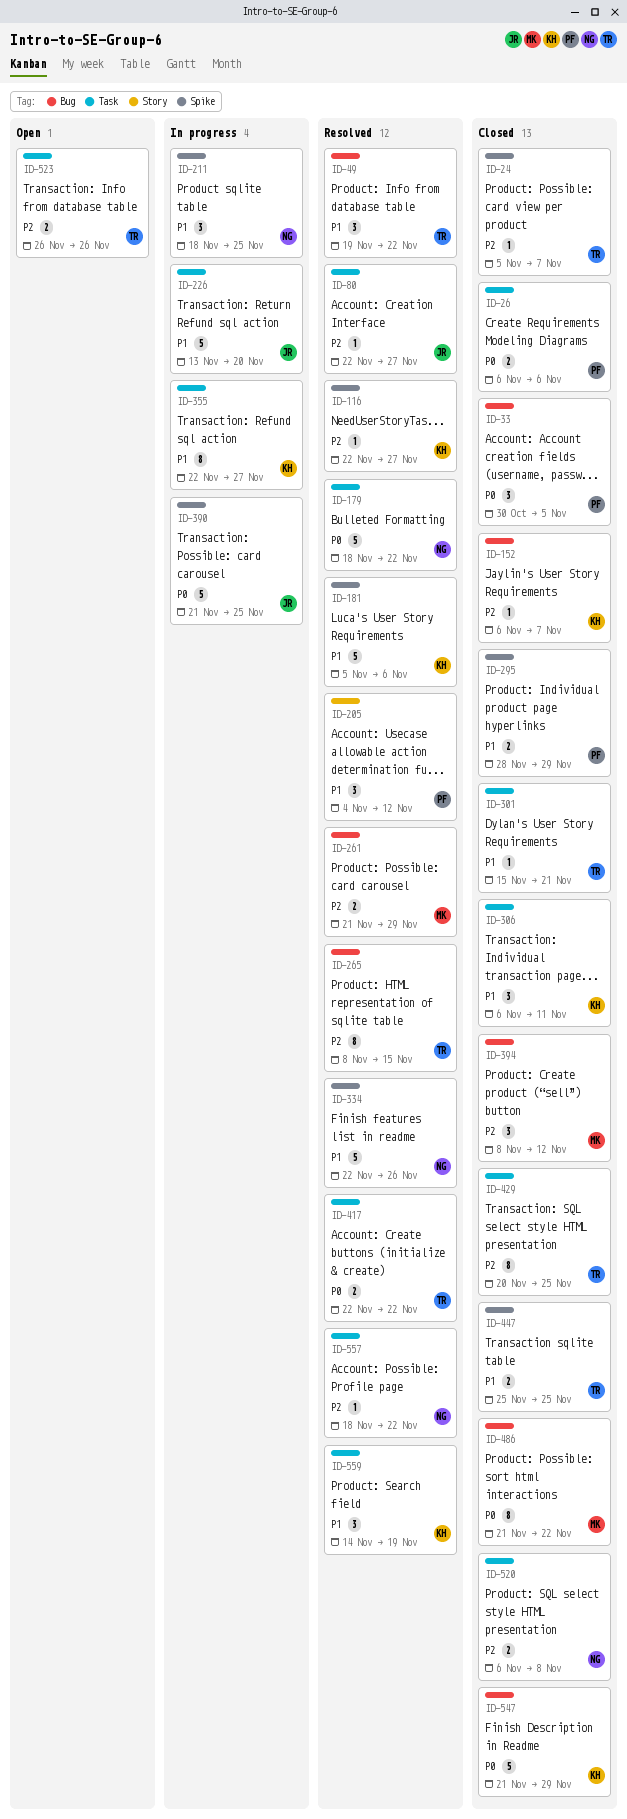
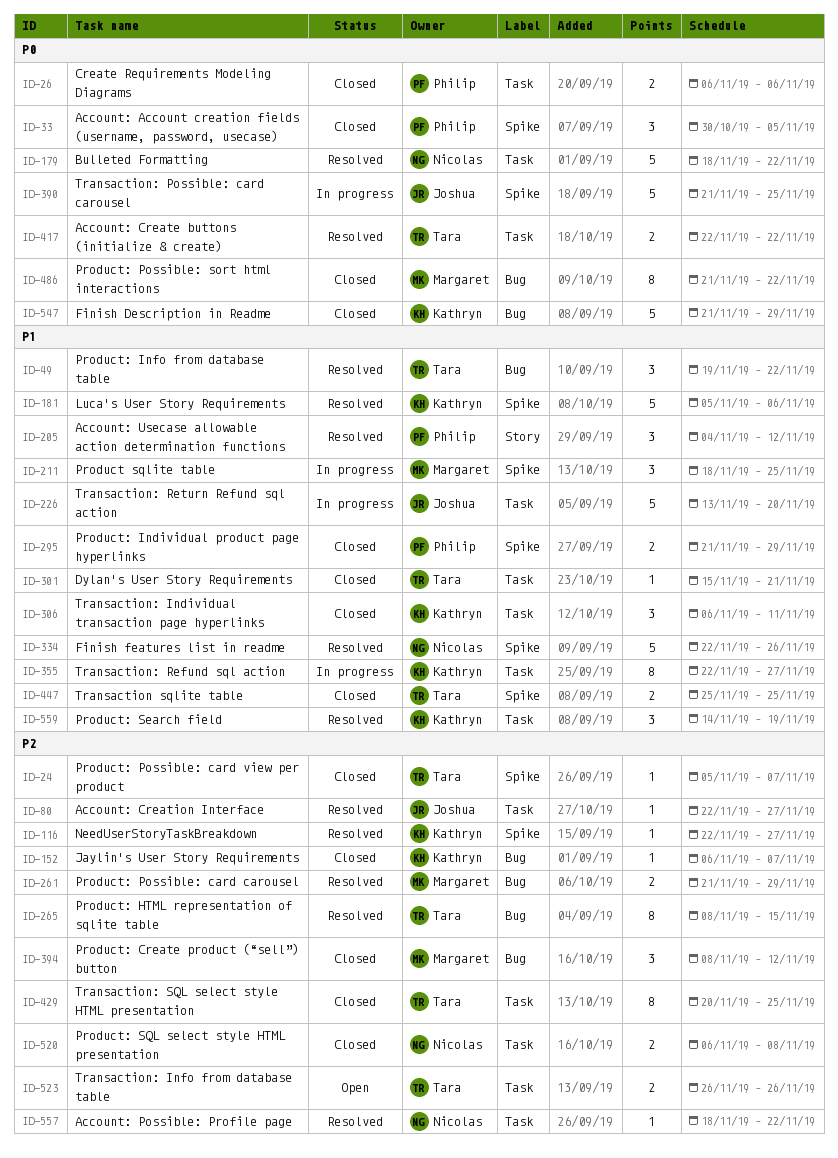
ID-33, label: Bug -> Spike
ID-211, owner: Nicolas -> Margaret
ID-295, start: Nov 28 -> Nov 21

